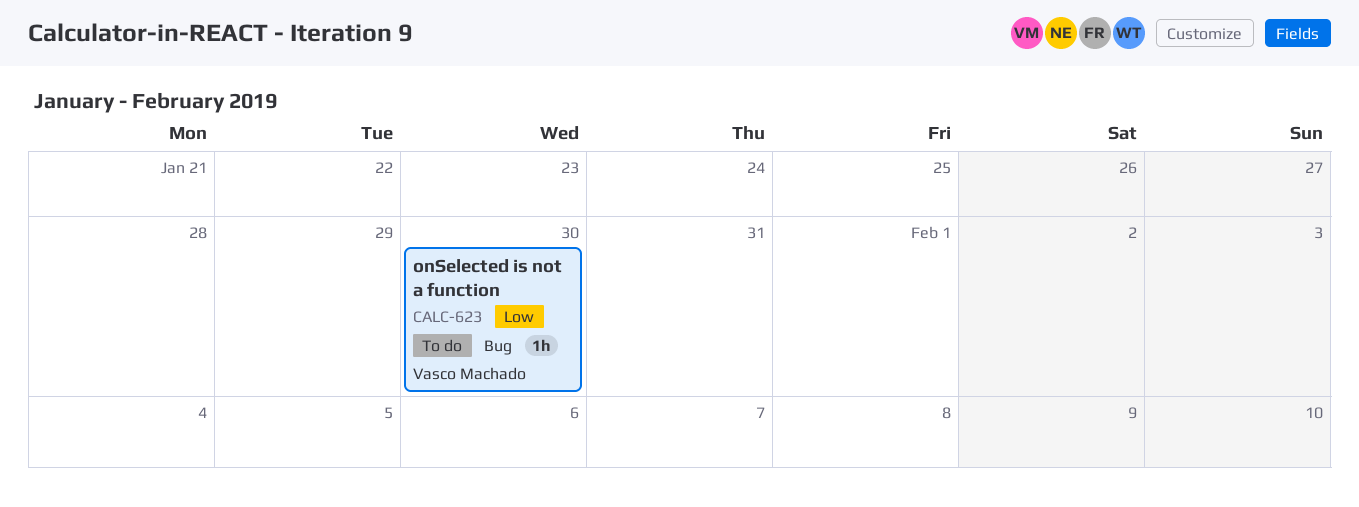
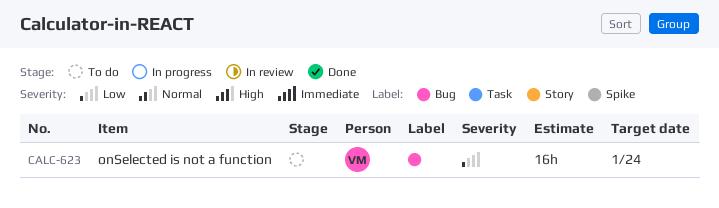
CALC-623, estimate: 1h -> 16h
CALC-623, due: Jan 30 -> Jan 24

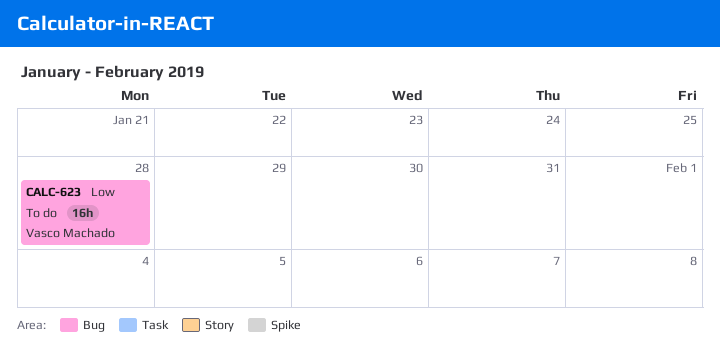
CALC-623, due: Jan 24 -> Jan 28

